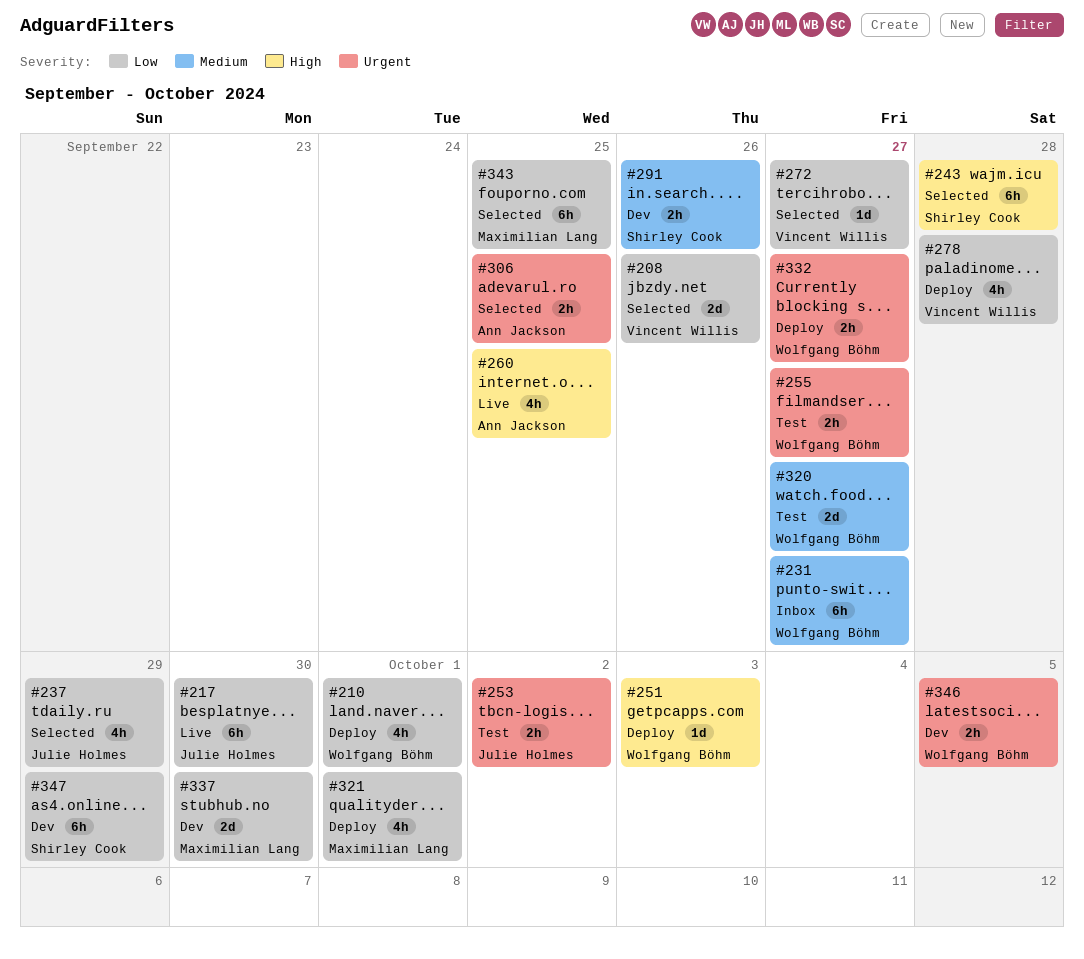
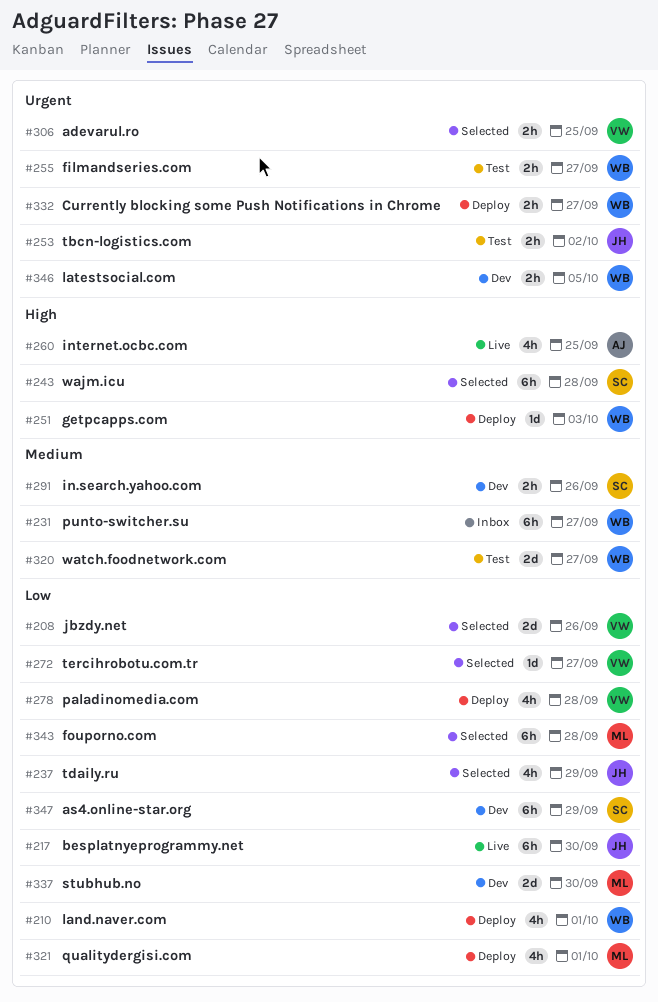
#306, owner: Ann Jackson -> Vincent Willis
#343, due: Sep 25 -> Sep 28

